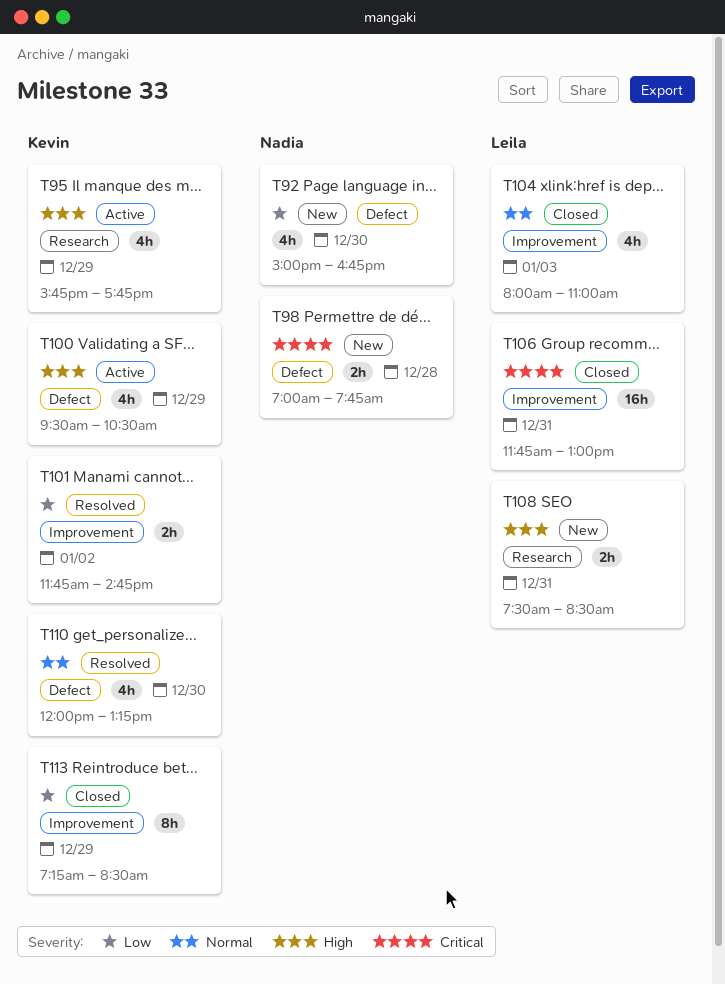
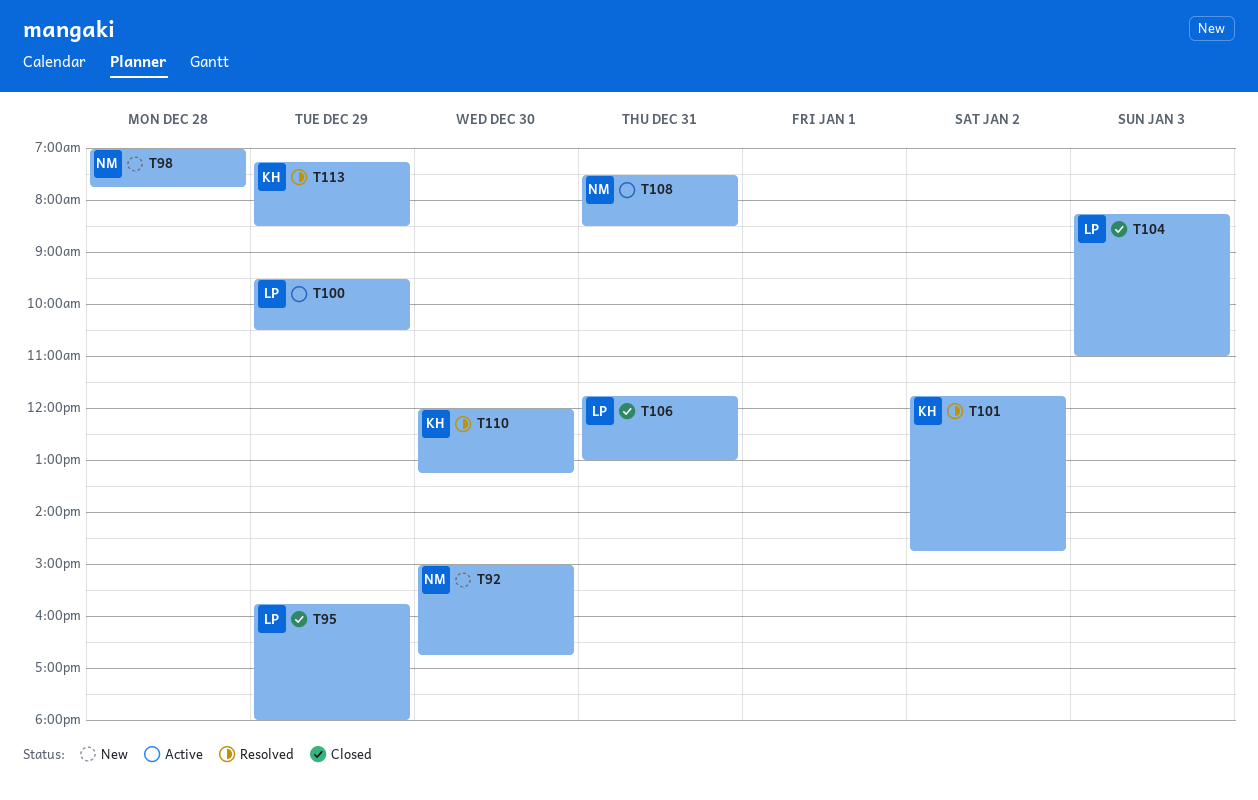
T95, status: Active -> Closed
T95, owner: Kevin -> Leila
T95, ends: 17:45 -> 18:00
T100, owner: Kevin -> Leila
T104, begins: 08:00 -> 08:15
T108, status: New -> Active
T108, owner: Leila -> Nadia
T113, status: Closed -> Resolved

